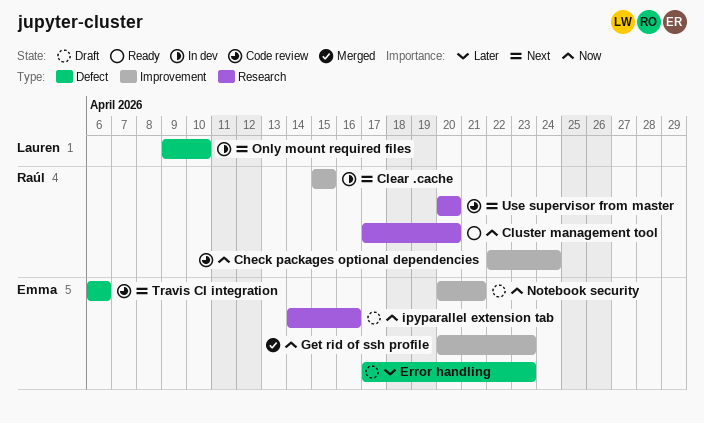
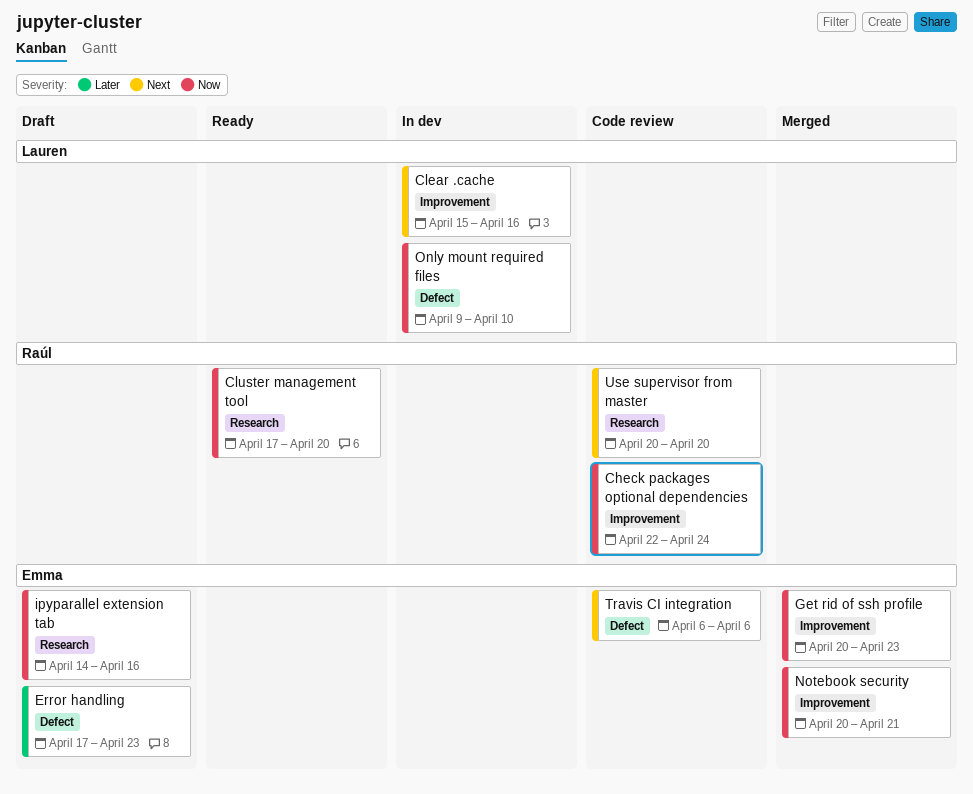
Clear .cache, owner: Raúl -> Lauren
Clear .cache, due: Apr 15 -> Apr 16
Notebook security, status: Draft -> Merged
Only mount required files, priority: Next -> Now

